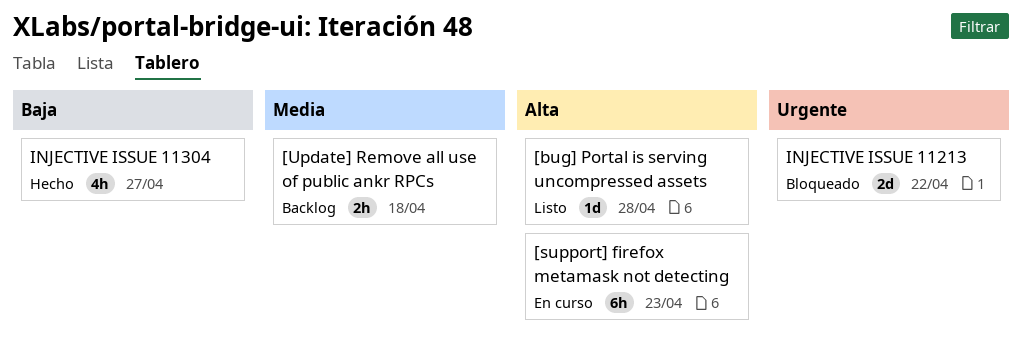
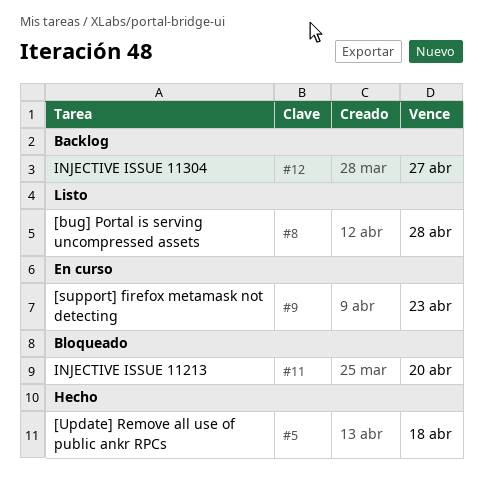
[Update] Remove all use of public ankr RPCs, status: Backlog -> Hecho
INJECTIVE ISSUE 11213, due: Apr 22 -> Apr 20
INJECTIVE ISSUE 11304, status: Hecho -> Backlog

